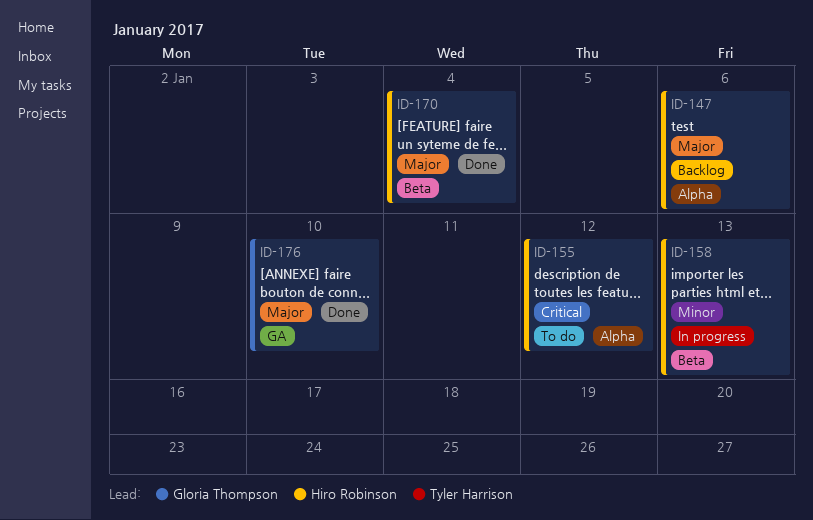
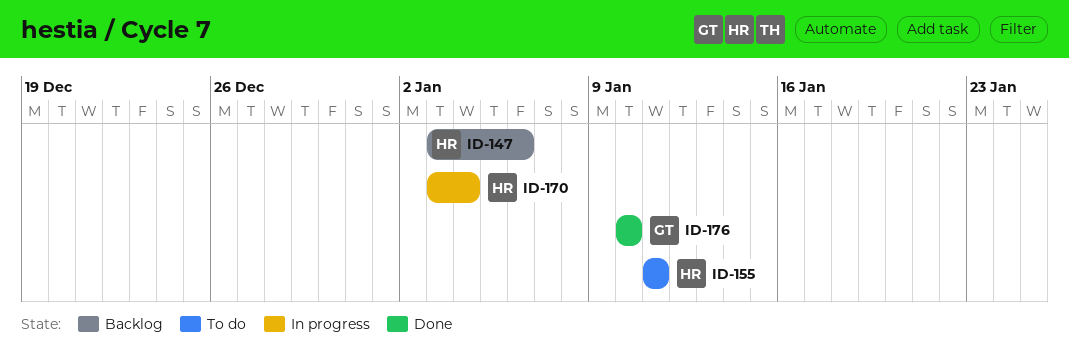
ID-155, due: Jan 12 -> Jan 11
ID-158: present -> none
ID-170, status: Done -> In progress

